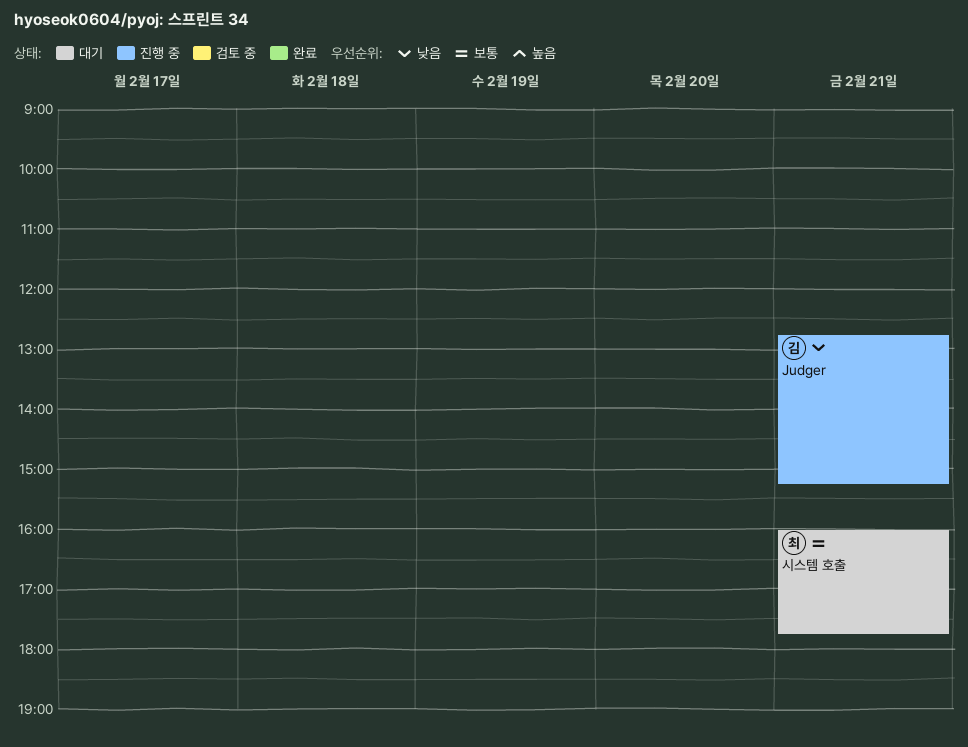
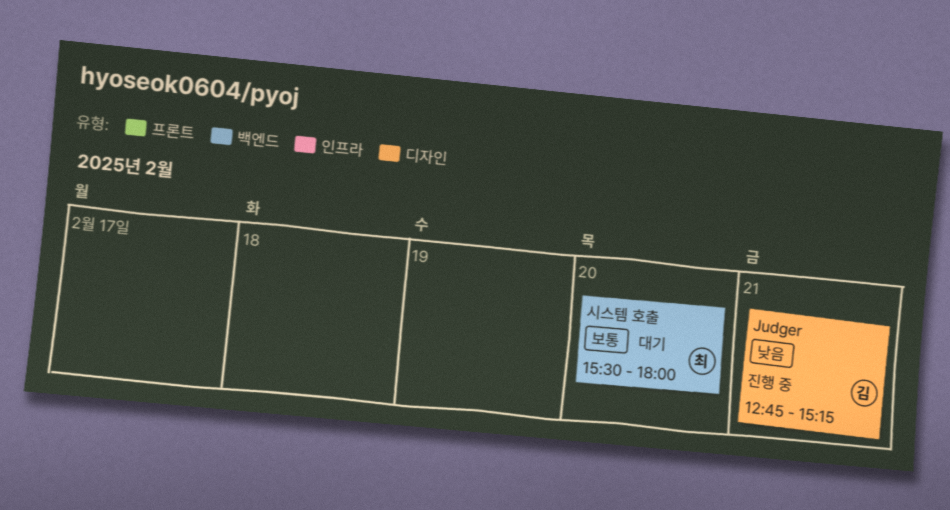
시스템 호출, day: Feb 21 -> Feb 20
시스템 호출, begins: 16:00 -> 15:30
시스템 호출, ends: 17:45 -> 18:00

